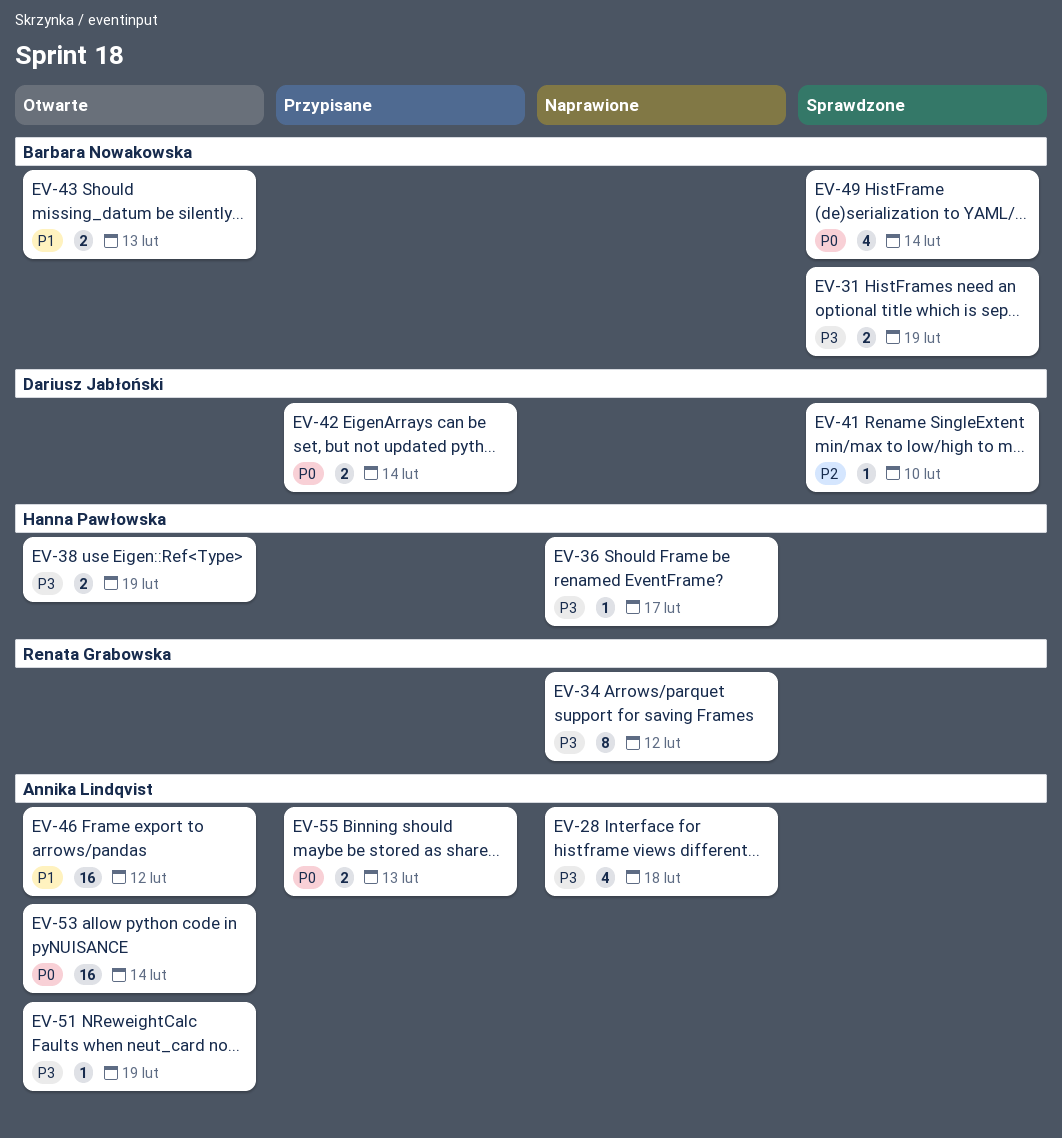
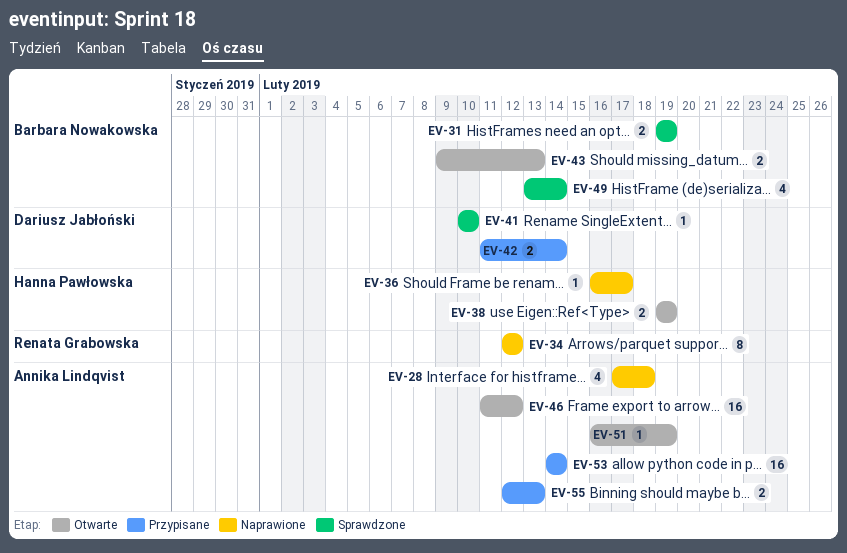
EV-53, status: Otwarte -> Przypisane

